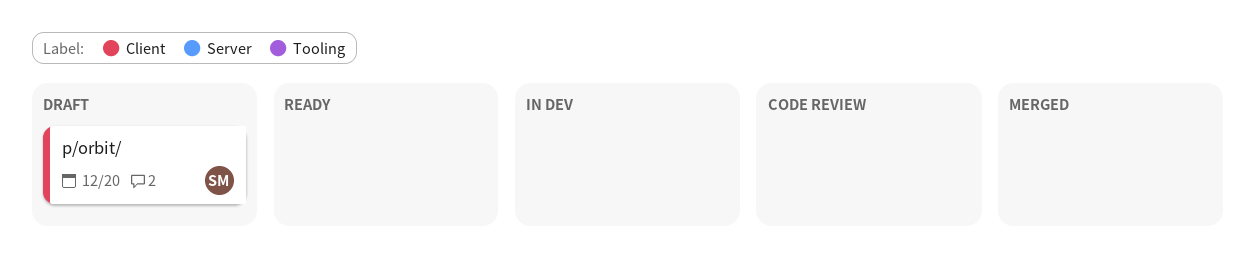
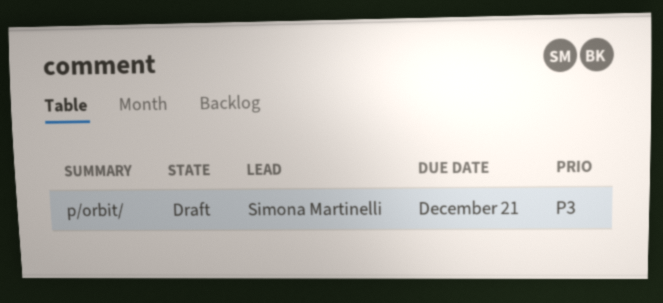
p/orbit/, due: Dec 20 -> Dec 21

